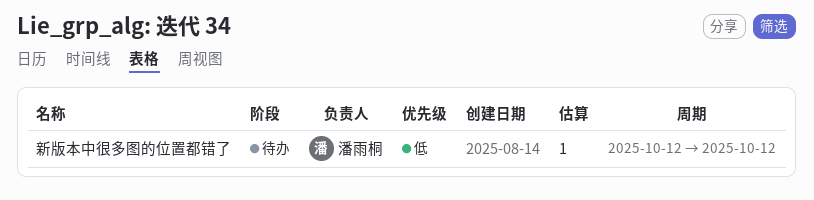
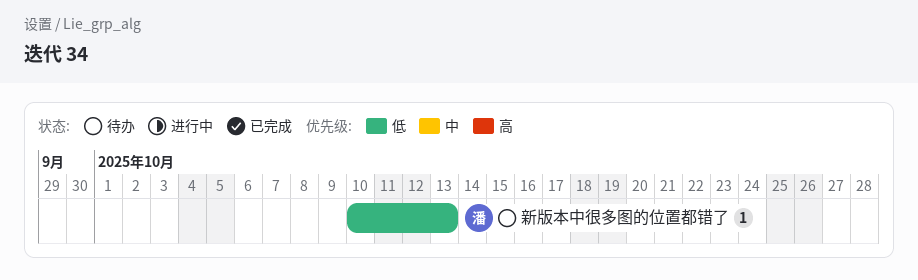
新版本中很多图的位置都错了, start: Oct 12 -> Oct 10
新版本中很多图的位置都错了, due: Oct 12 -> Oct 13

